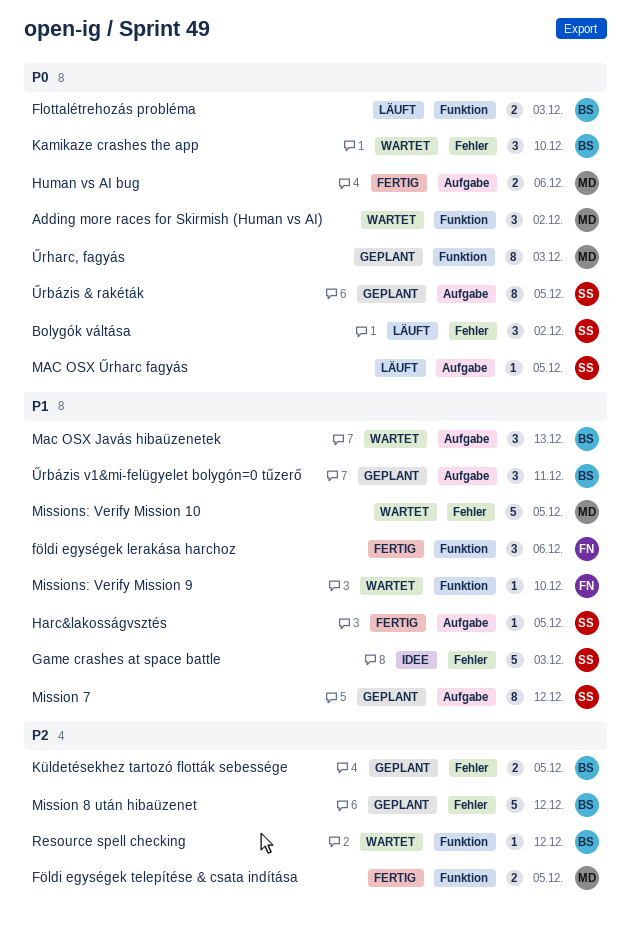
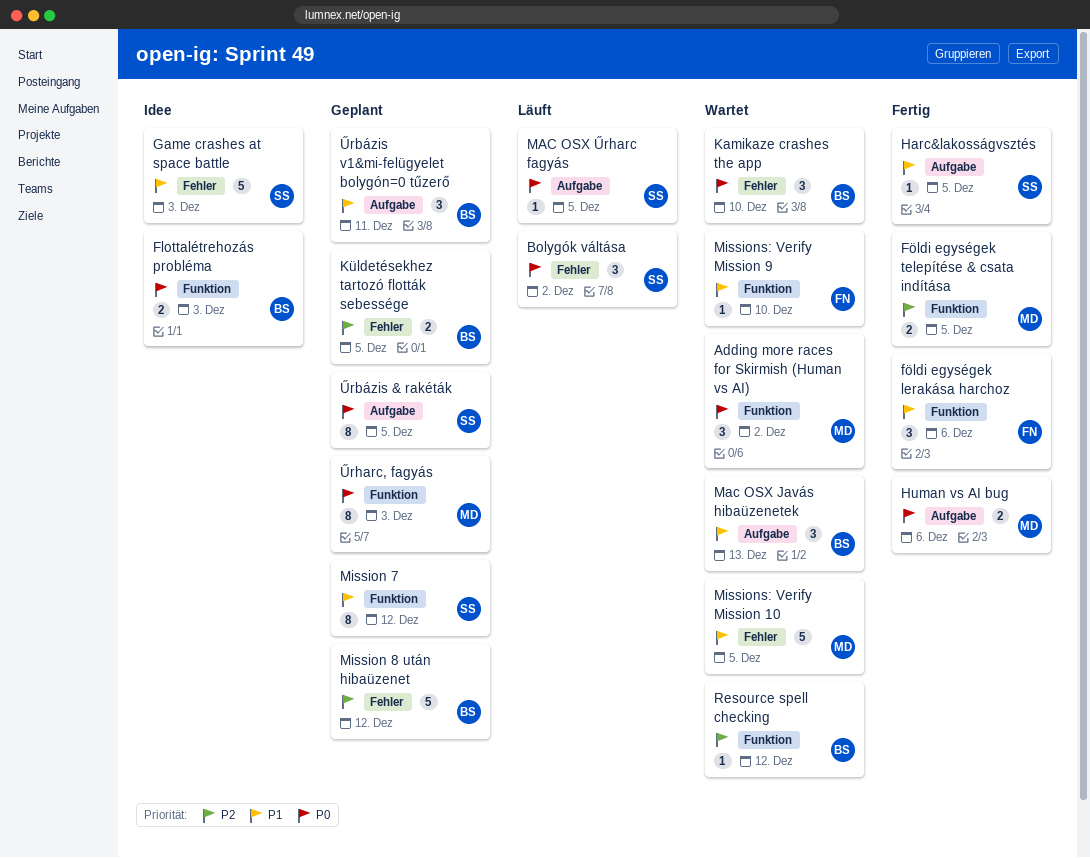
Flottalétrehozás probléma, status: Läuft -> Idee
Mission 7, label: Aufgabe -> Funktion

